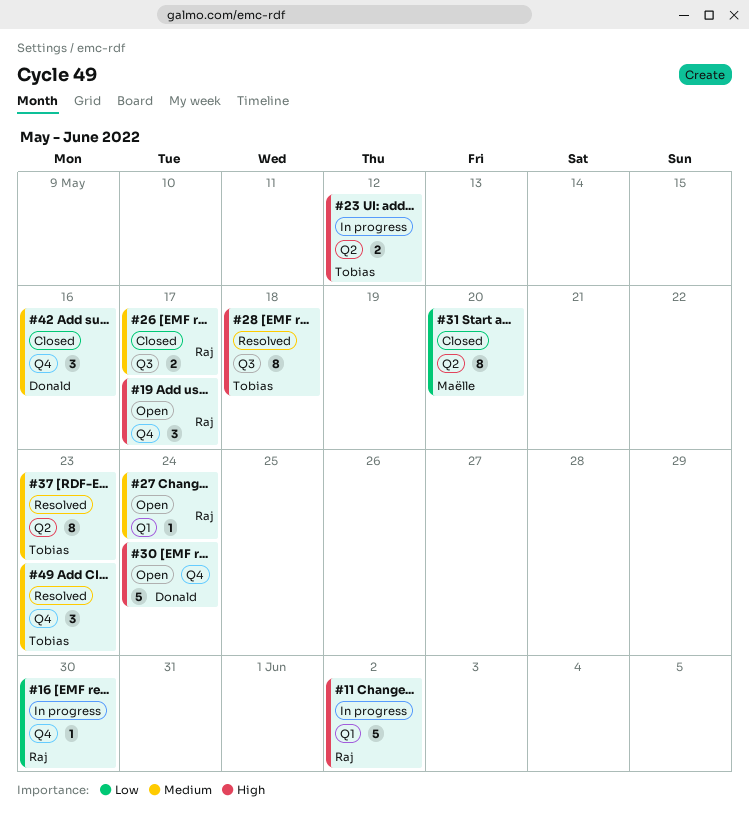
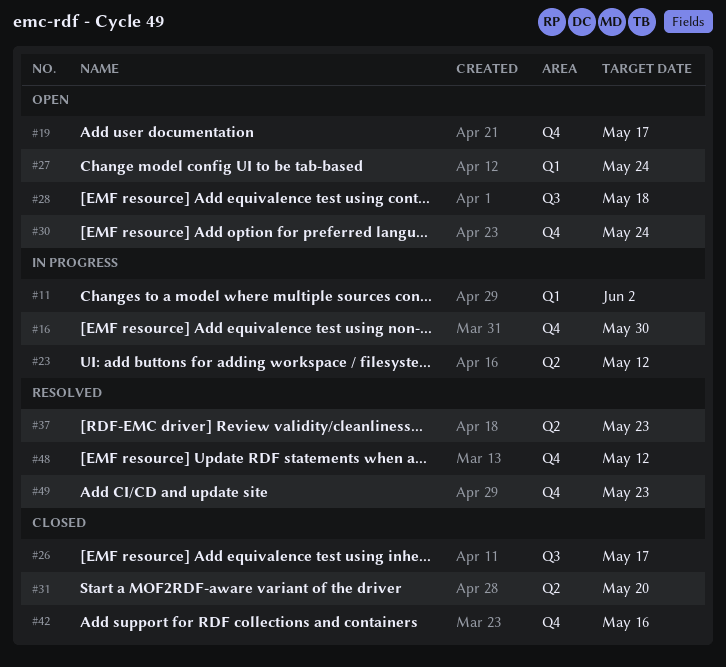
#28, status: Resolved -> Open
#48: none -> present

